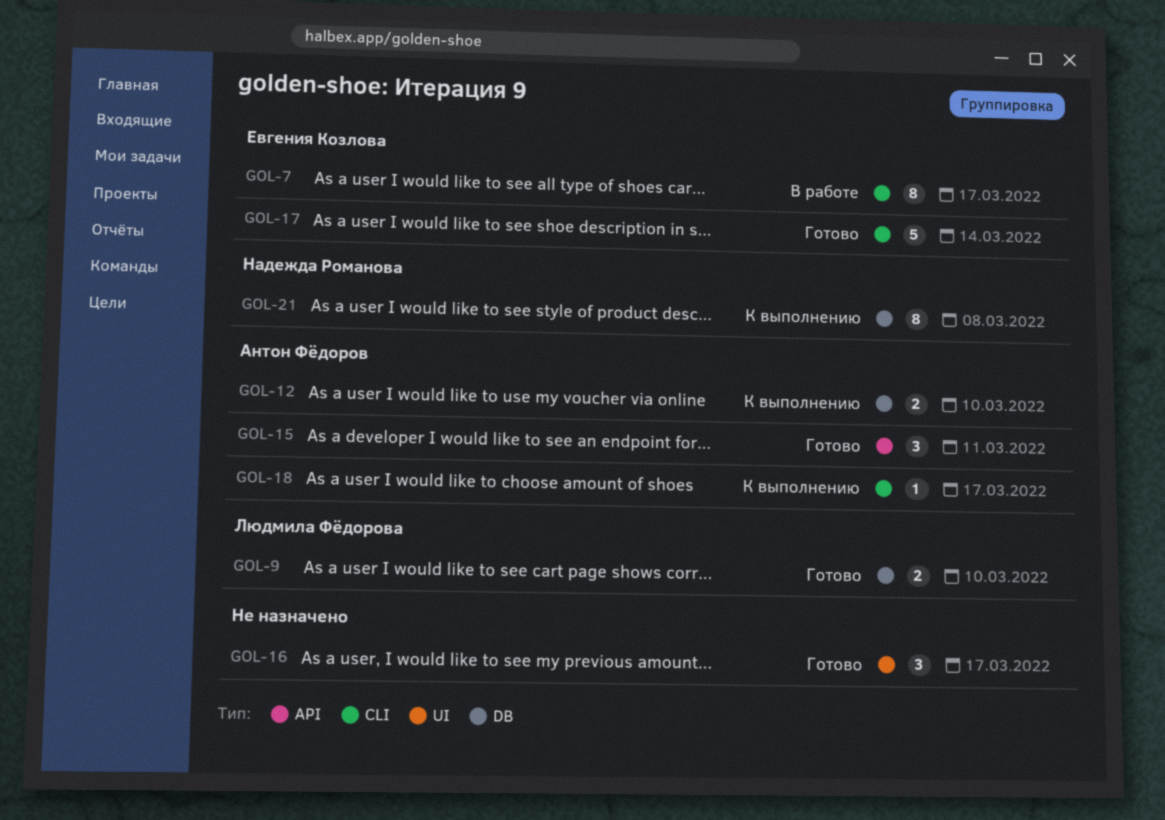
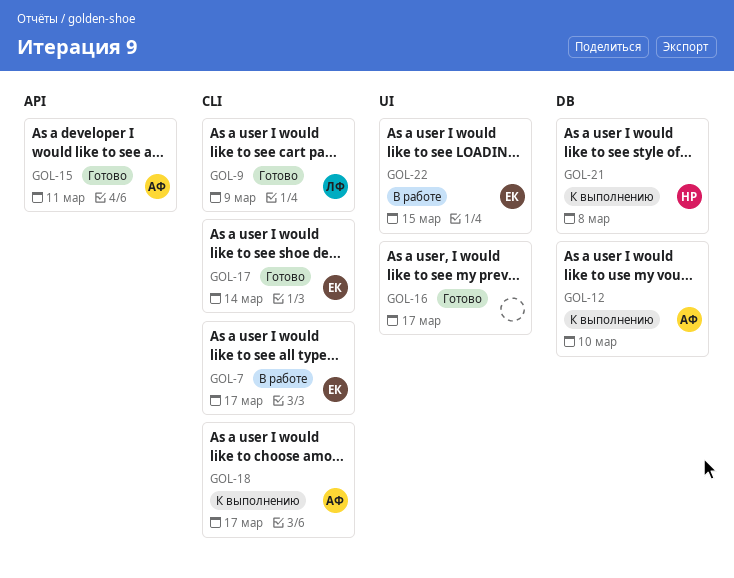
GOL-9, label: DB -> CLI
GOL-9, due: Mar 10 -> Mar 9
GOL-22: none -> present

